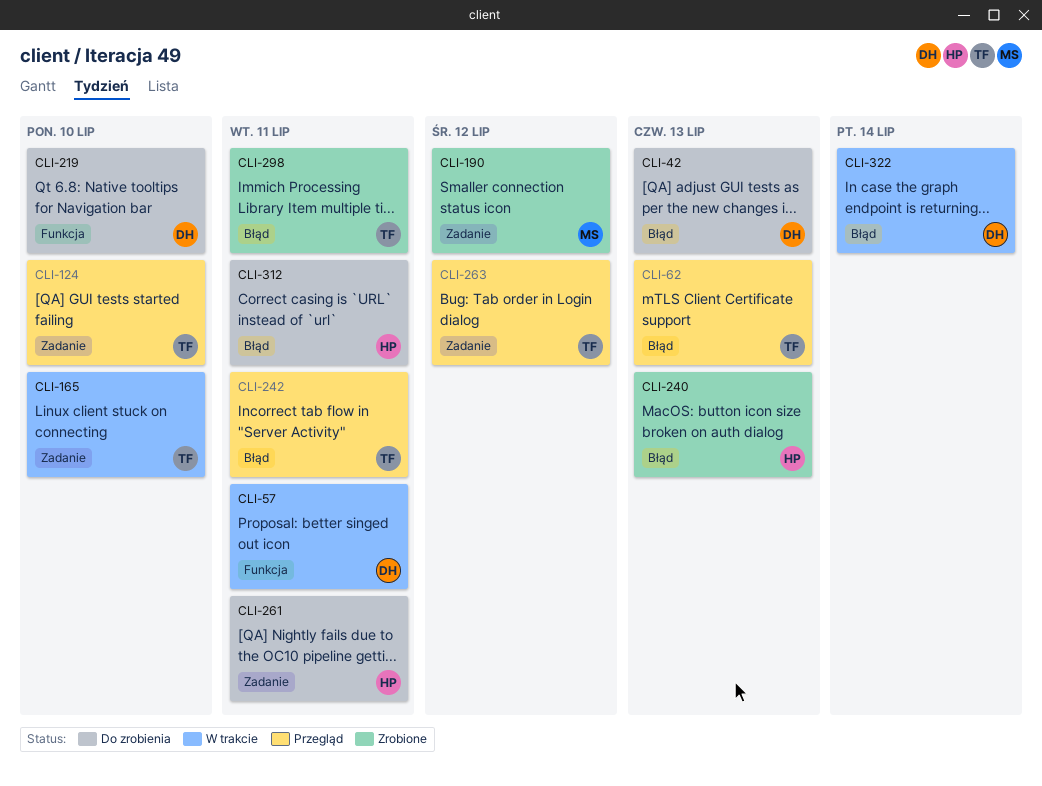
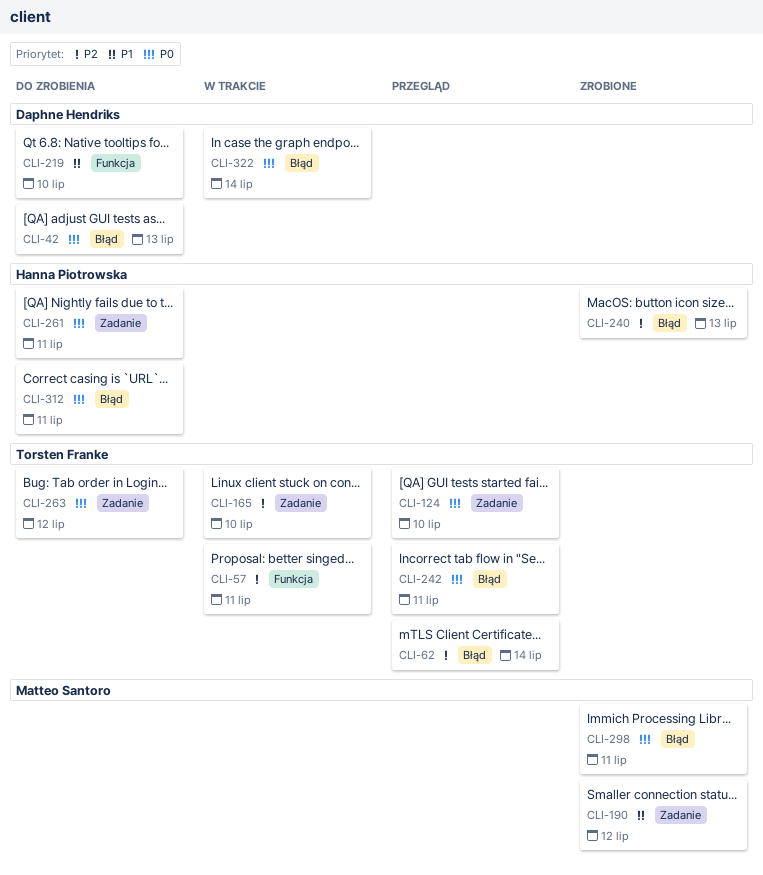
CLI-57, owner: Daphne Hendriks -> Torsten Franke
CLI-62, due: Jul 13 -> Jul 14
CLI-263, status: Przegląd -> Do zrobienia
CLI-298, owner: Torsten Franke -> Matteo Santoro

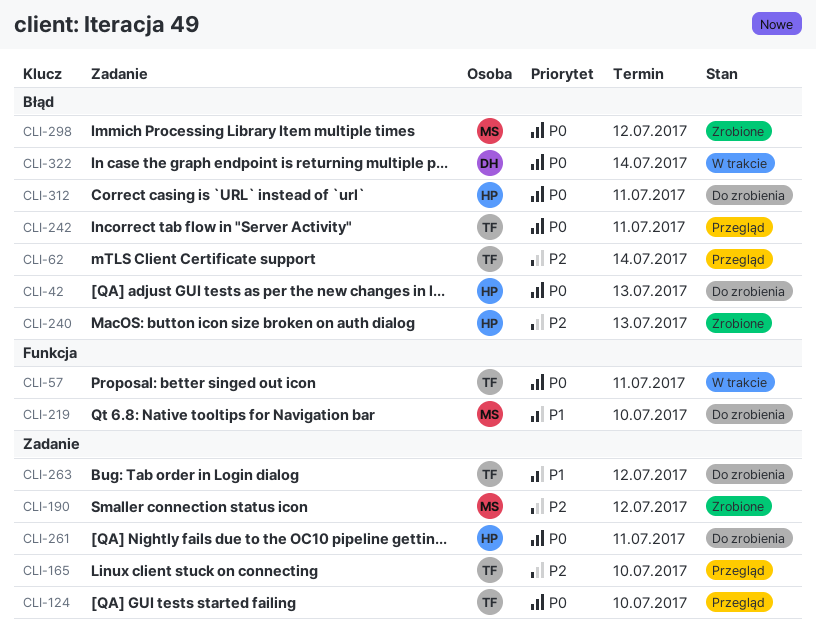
CLI-42, owner: Daphne Hendriks -> Hanna Piotrowska
CLI-57, priority: P2 -> P0
CLI-165, status: W trakcie -> Przegląd
CLI-190, priority: P1 -> P2
CLI-219, owner: Daphne Hendriks -> Matteo Santoro
CLI-263, priority: P0 -> P1
CLI-298, due: Jul 11 -> Jul 12

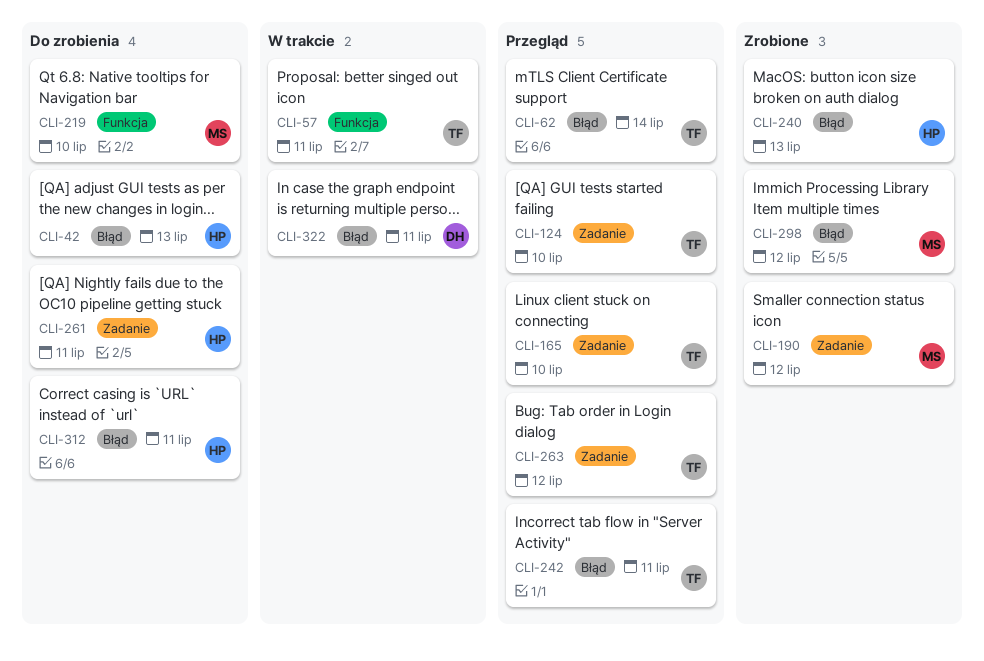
CLI-263, status: Do zrobienia -> Przegląd
CLI-322, due: Jul 14 -> Jul 11

